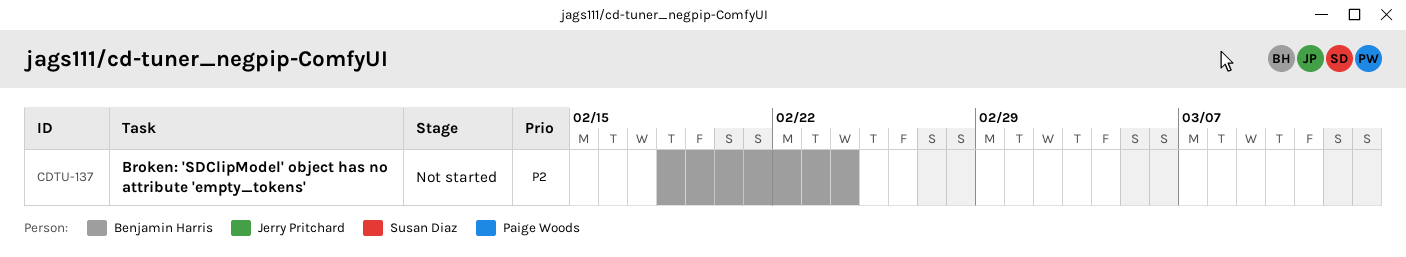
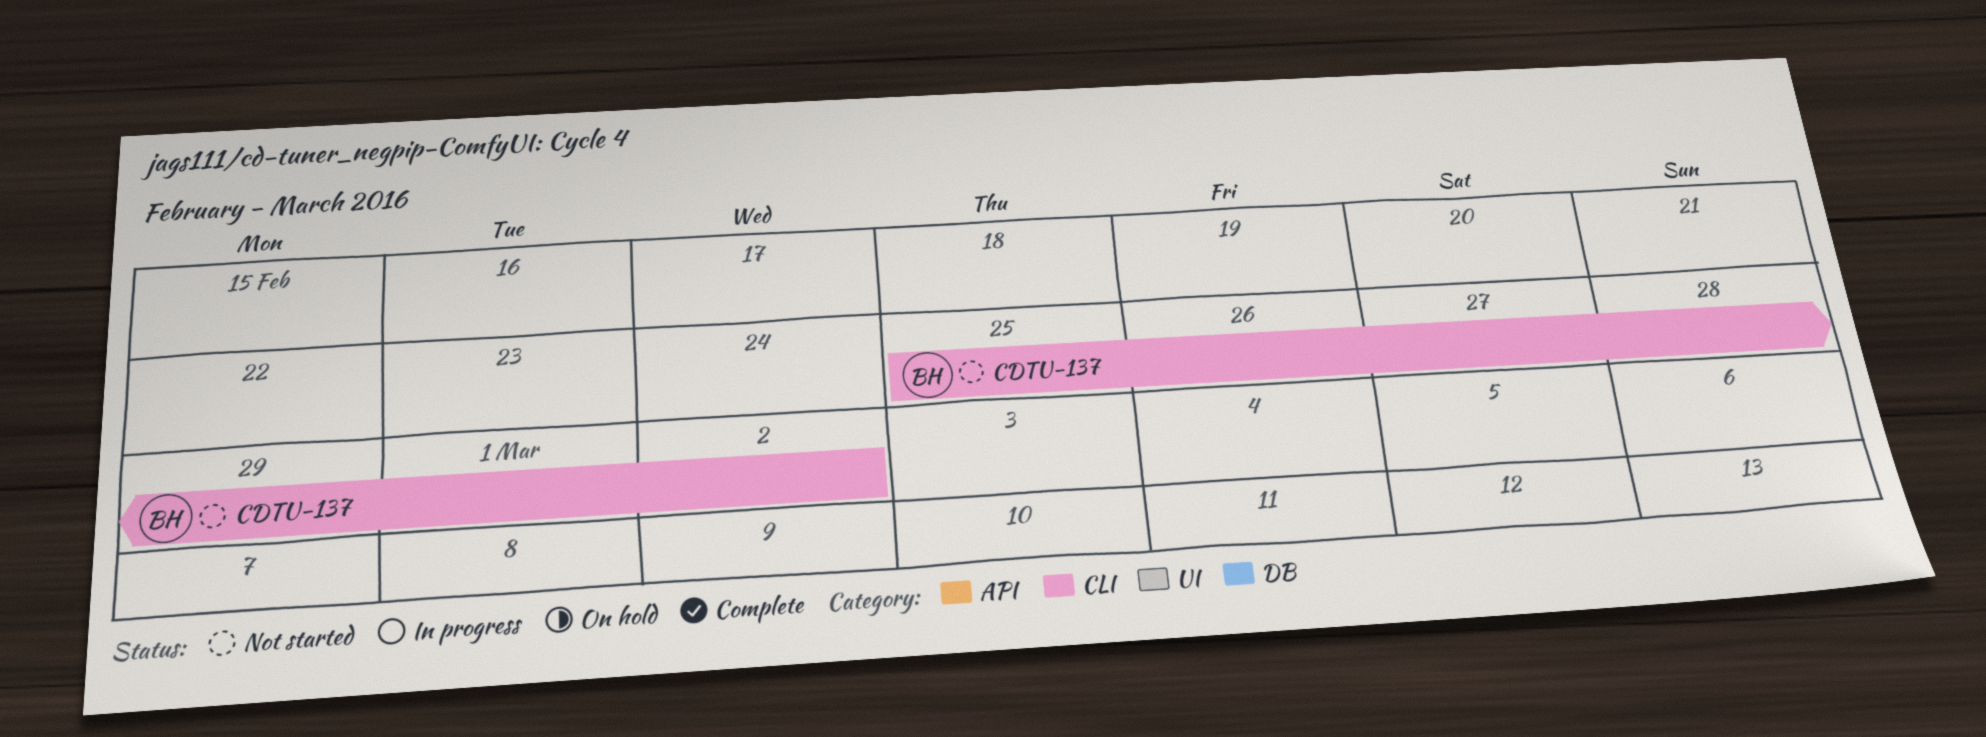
CDTU-137, start: Feb 18 -> Feb 25
CDTU-137, due: Feb 24 -> Mar 2

